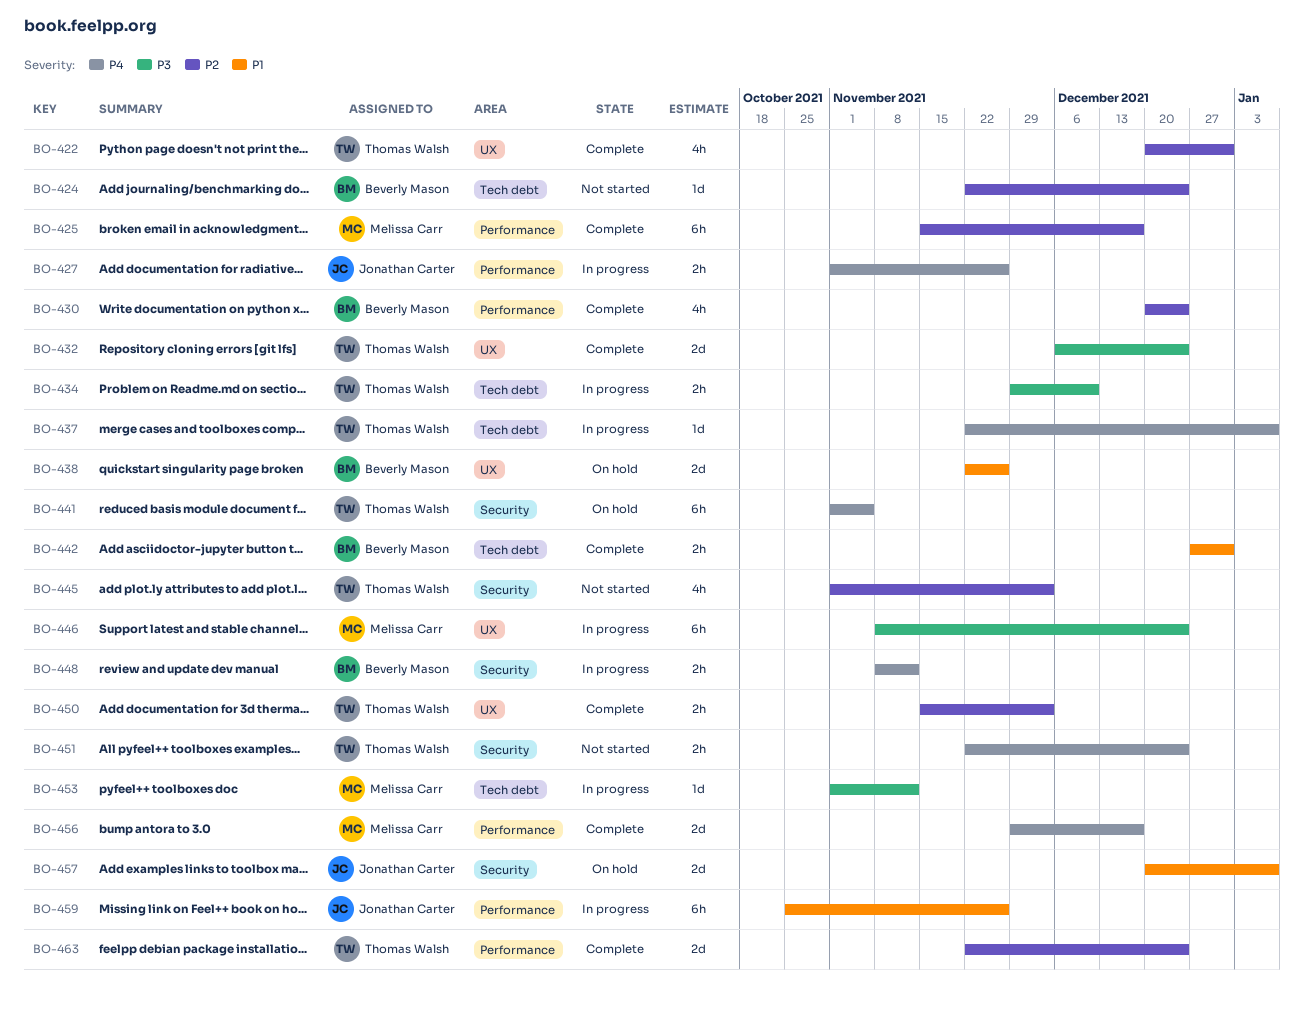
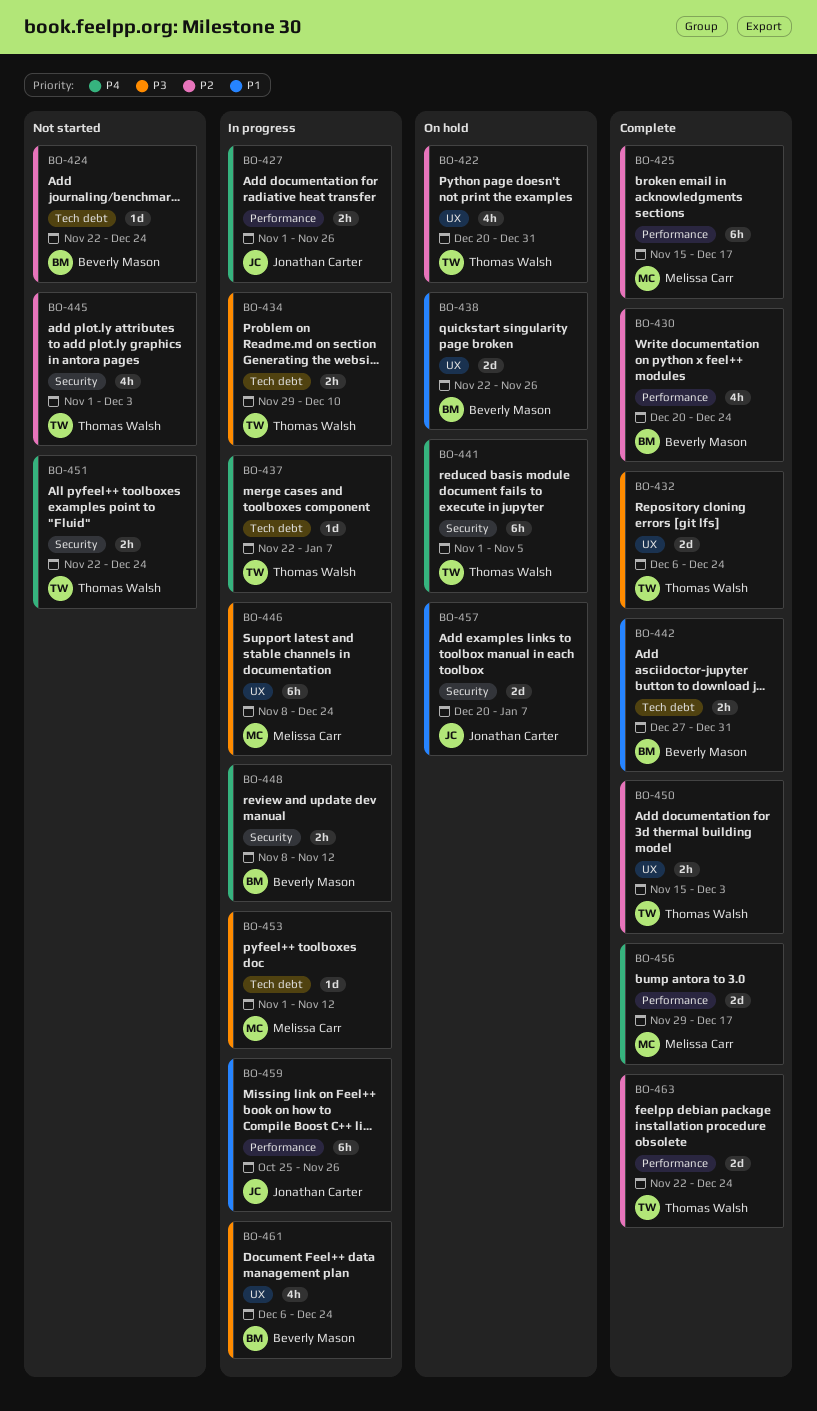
BO-422, status: Complete -> On hold
BO-461: none -> present

